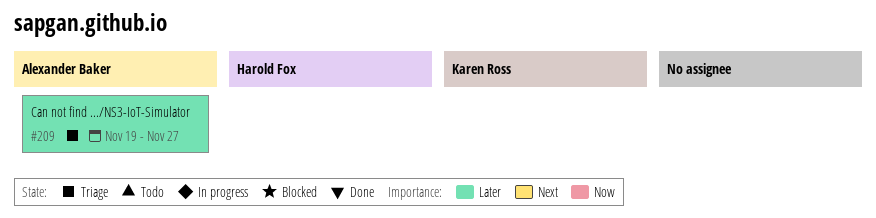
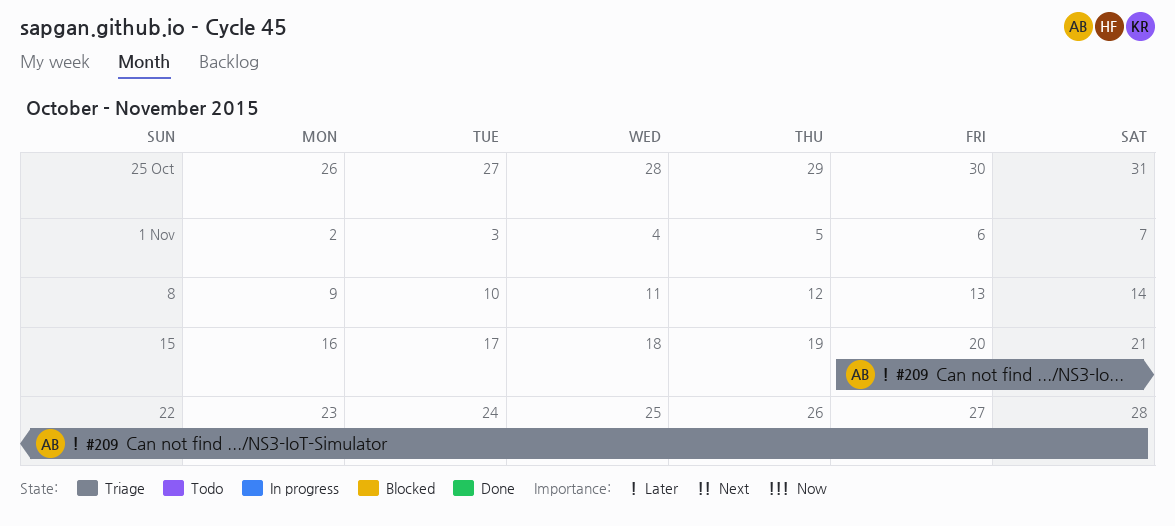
#209, start: Nov 19 -> Nov 20
#209, due: Nov 27 -> Nov 28

